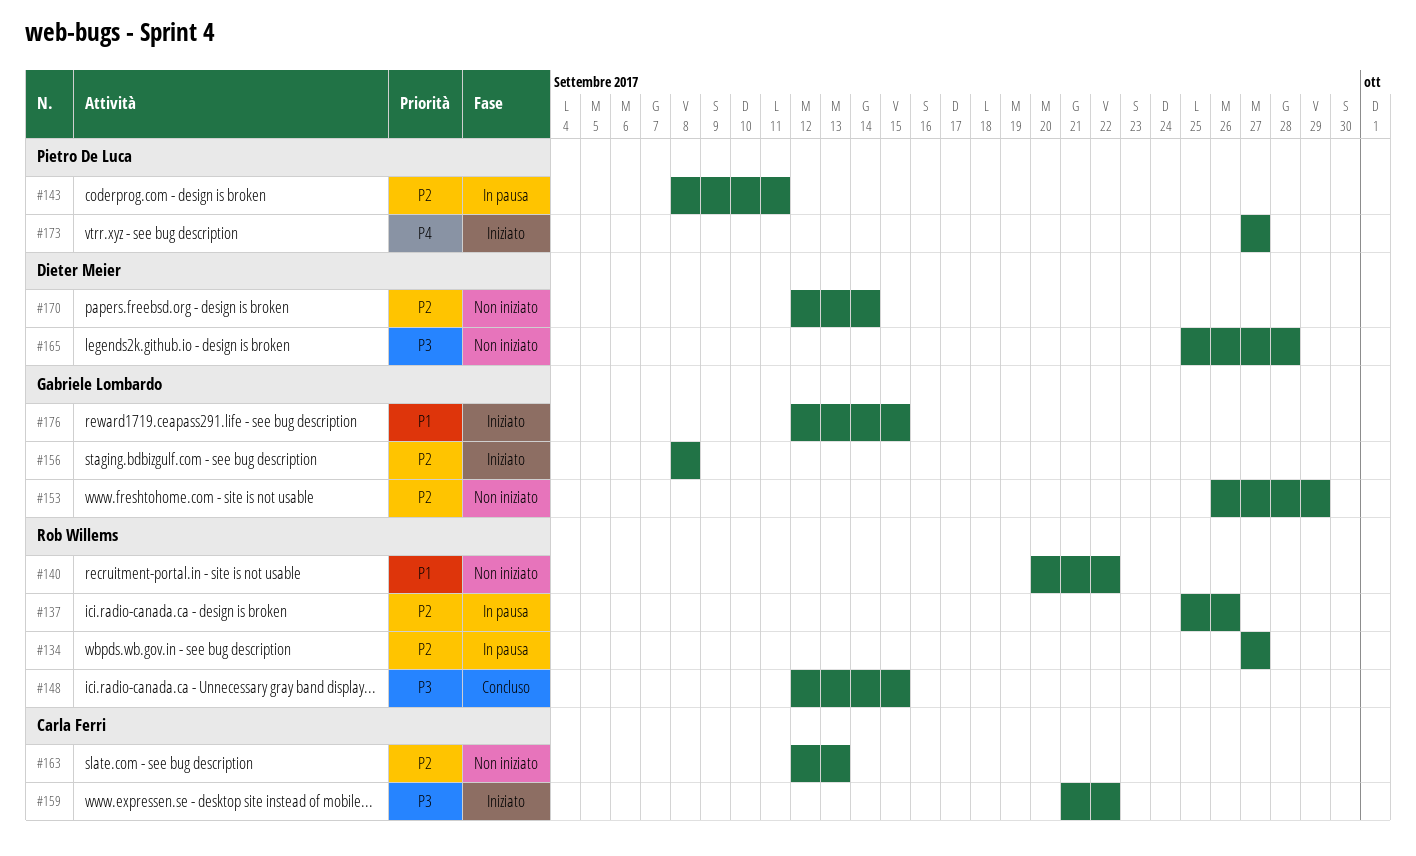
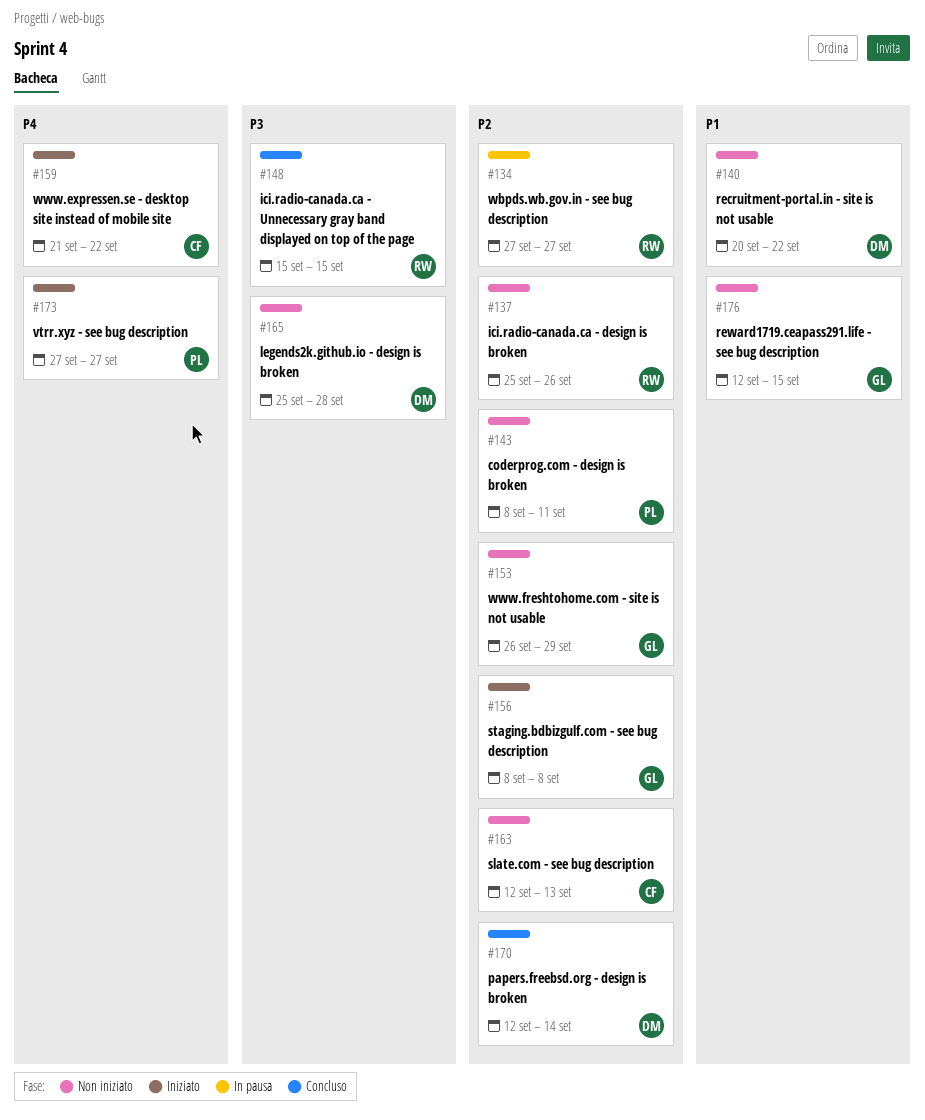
#137, status: In pausa -> Non iniziato
#140, owner: Rob Willems -> Dieter Meier
#143, status: In pausa -> Non iniziato
#148, start: Sep 12 -> Sep 15
#159, priority: P3 -> P4
#170, status: Non iniziato -> Concluso
#176, status: Iniziato -> Non iniziato

